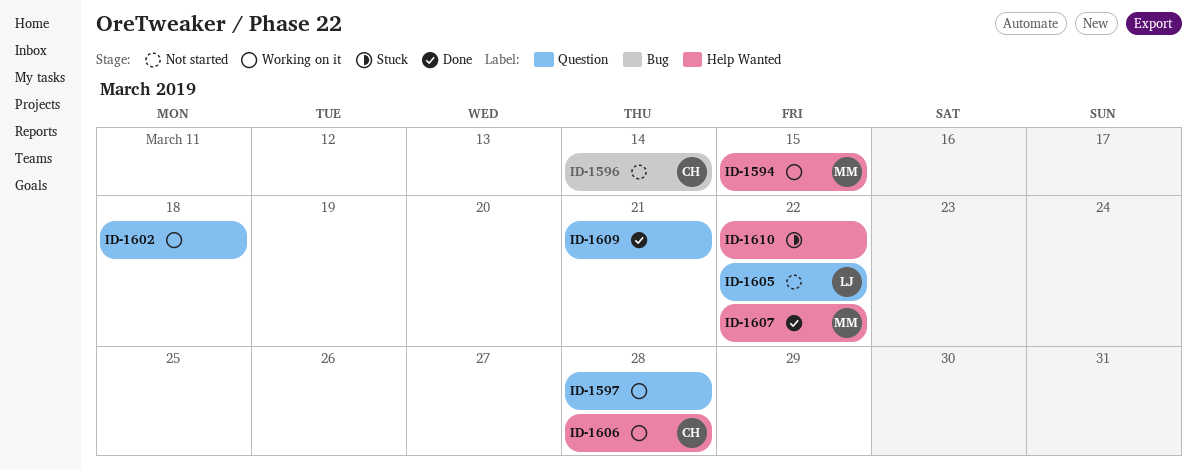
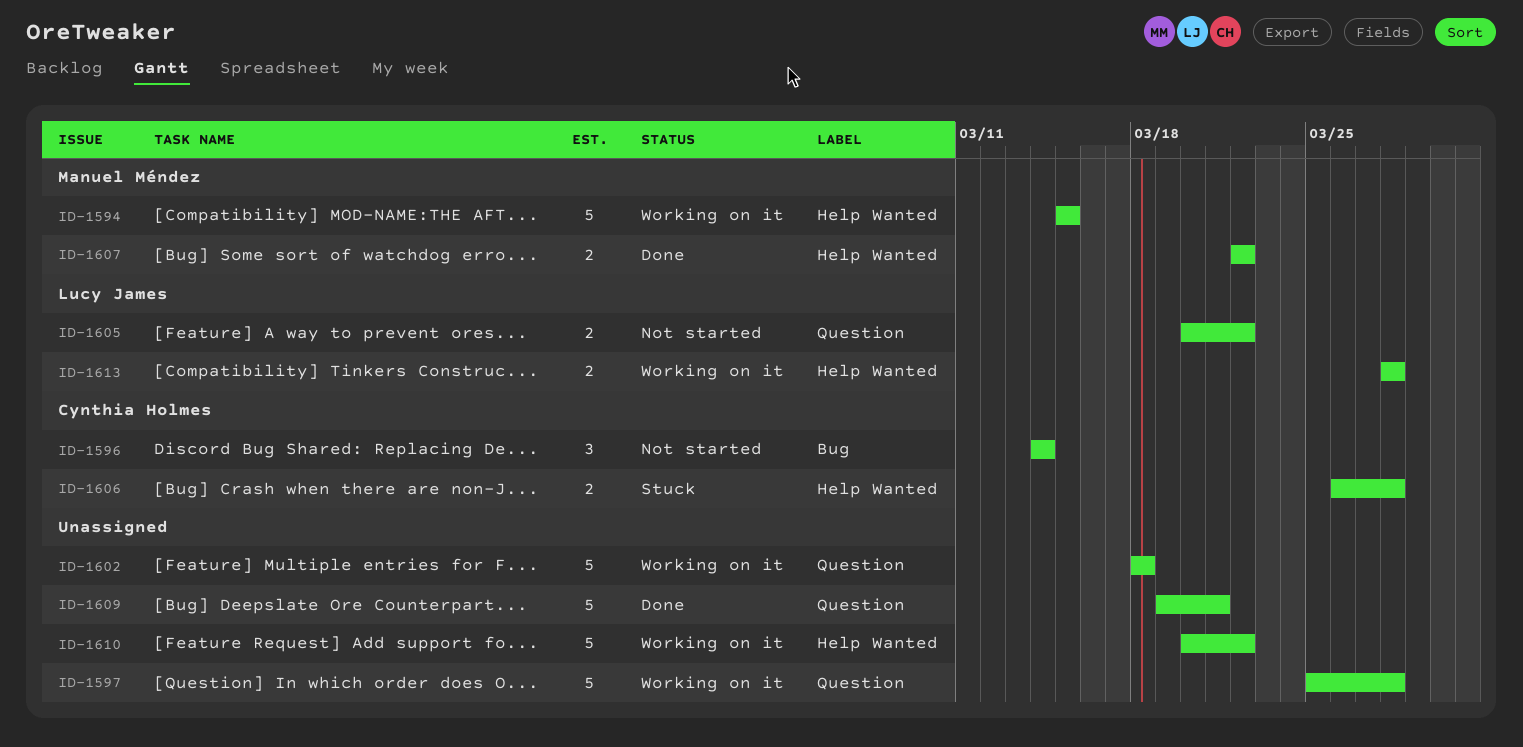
ID-1606, status: Working on it -> Stuck
ID-1610, status: Stuck -> Working on it
ID-1613: none -> present

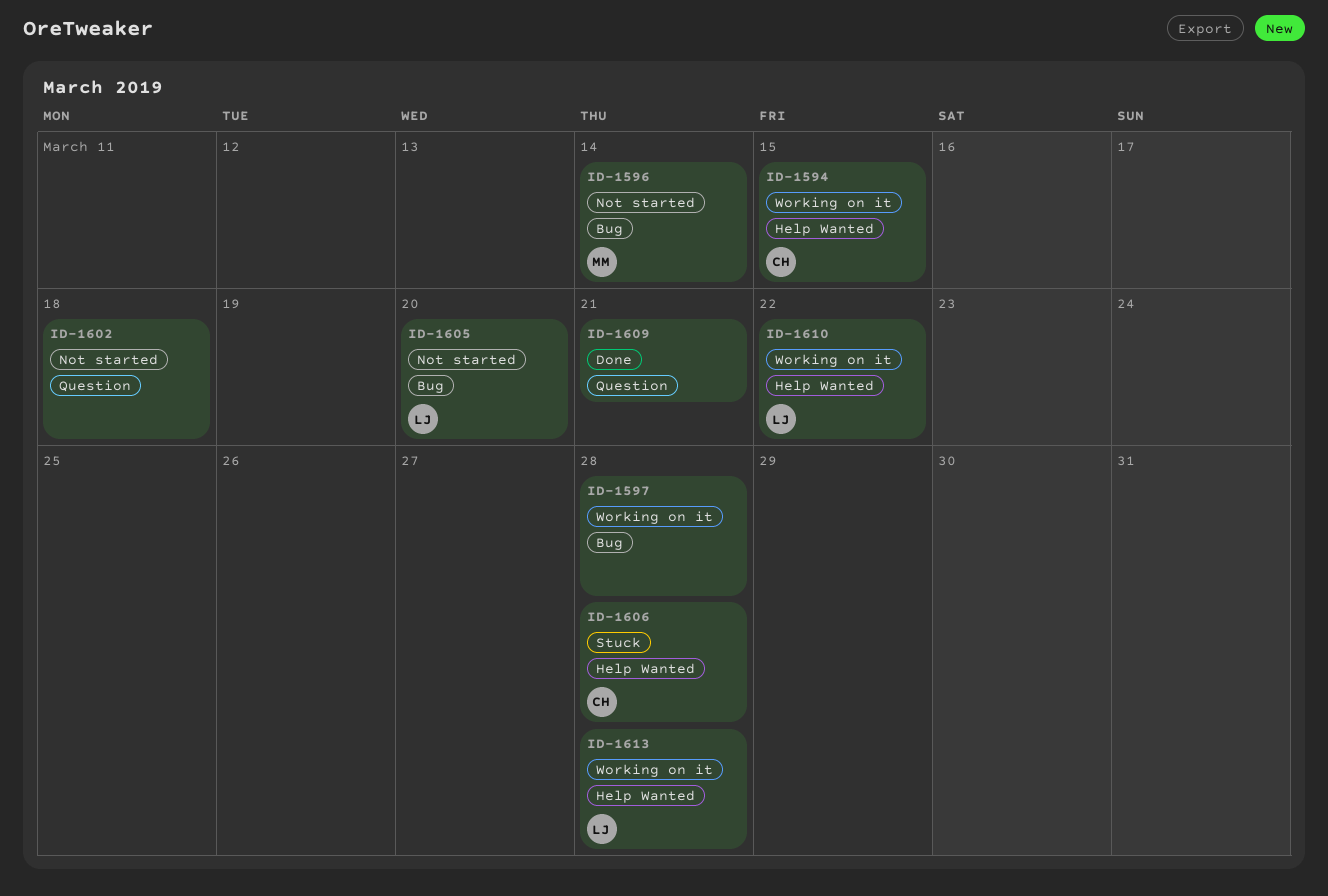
ID-1594, owner: Manuel Méndez -> Cynthia Holmes
ID-1596, owner: Cynthia Holmes -> Manuel Méndez
ID-1597, label: Question -> Bug
ID-1602, status: Working on it -> Not started
ID-1605, label: Question -> Bug
ID-1605, due: Mar 22 -> Mar 20
ID-1607: present -> none
ID-1610, owner: none -> Lucy James

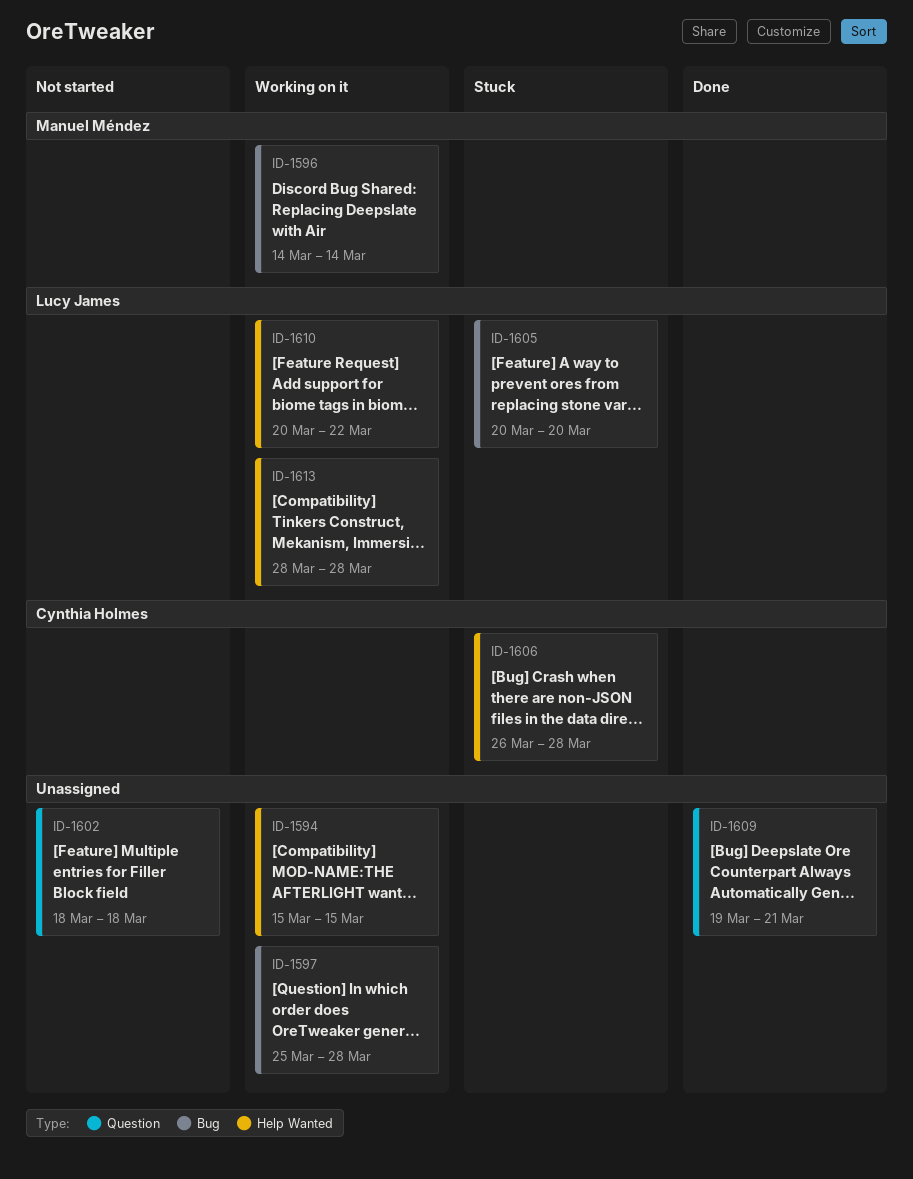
ID-1594, owner: Cynthia Holmes -> none
ID-1596, status: Not started -> Working on it
ID-1605, status: Not started -> Stuck

